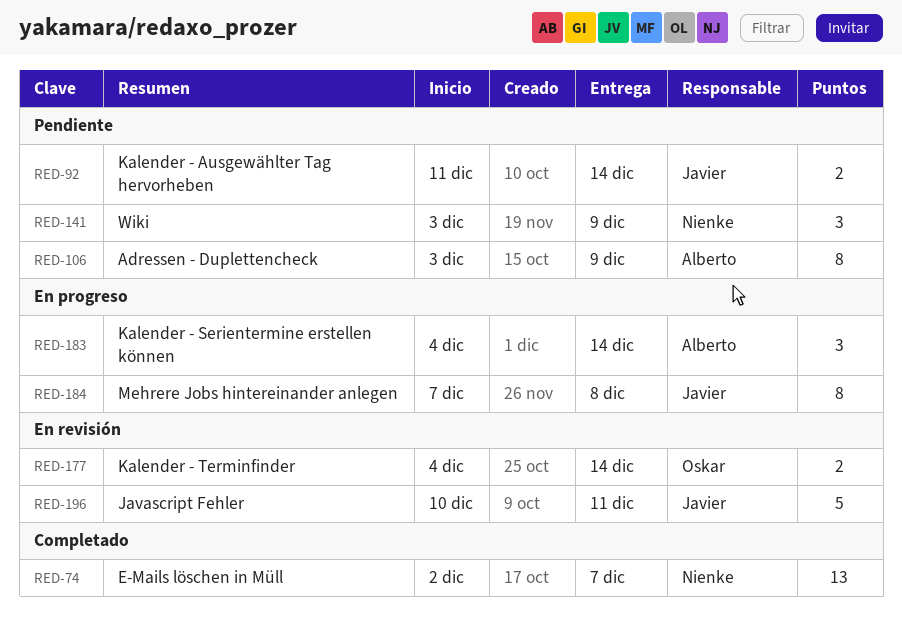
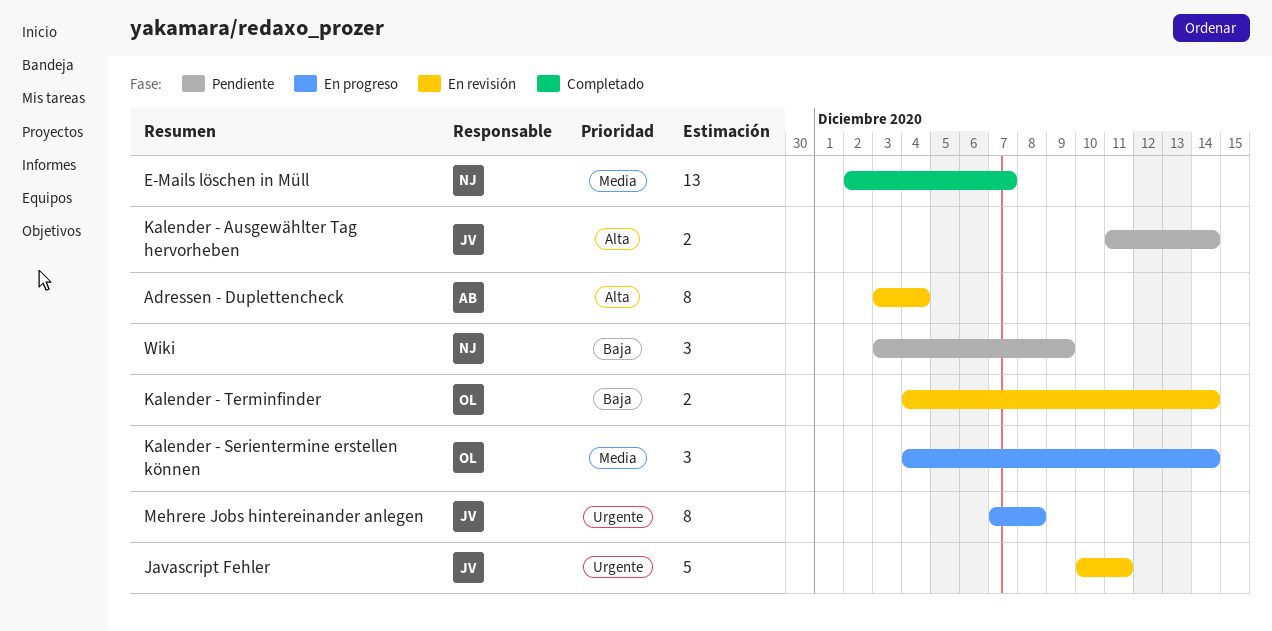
Adressen - Duplettencheck, status: Pendiente -> En revisión
Adressen - Duplettencheck, due: Dec 9 -> Dec 4
Kalender - Serientermine erstellen können, owner: Alberto -> Oskar

